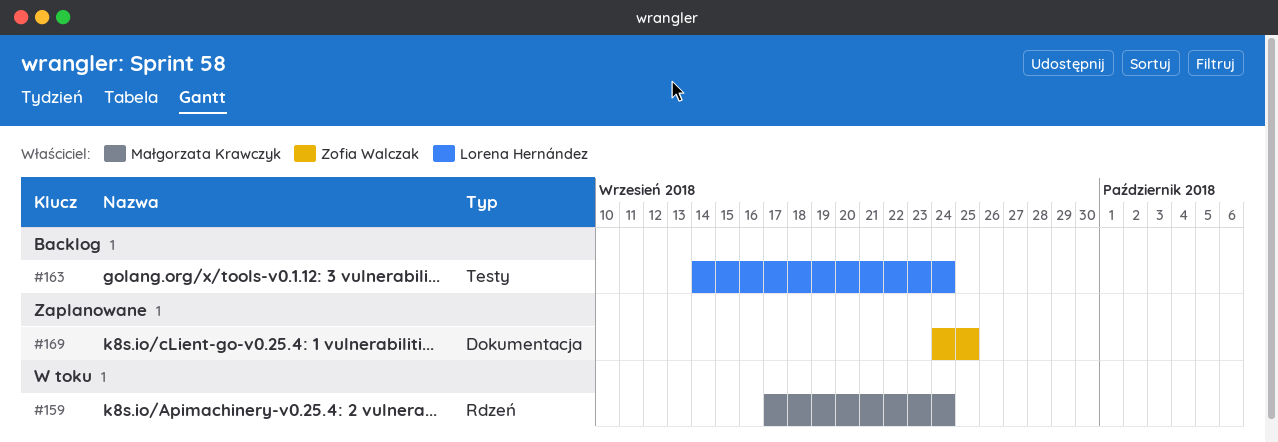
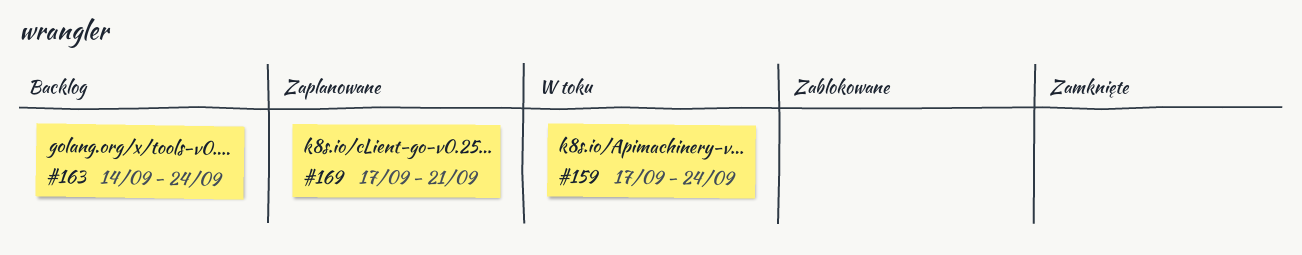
#169, start: Sep 24 -> Sep 17
#169, due: Sep 25 -> Sep 21

